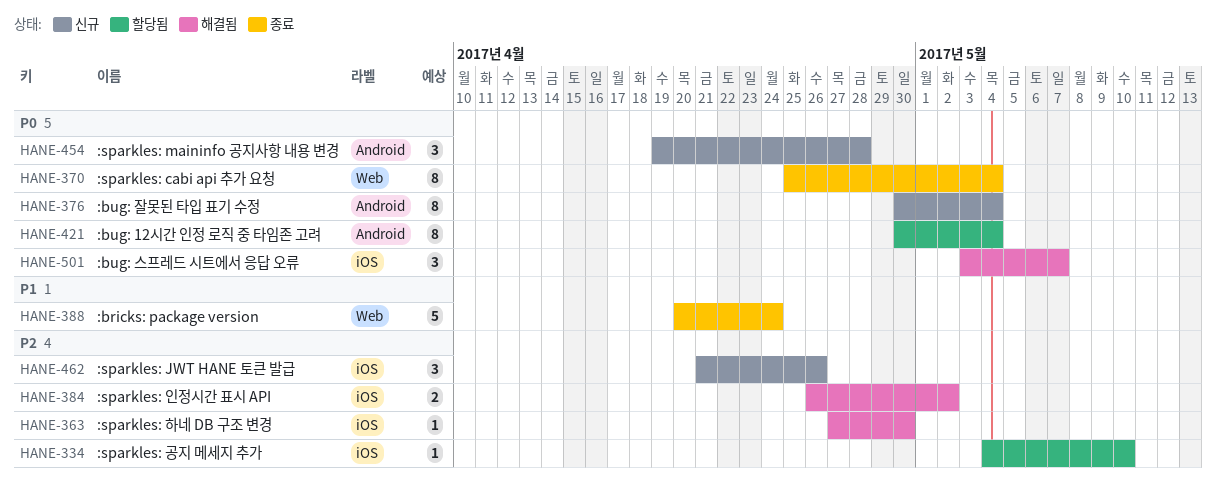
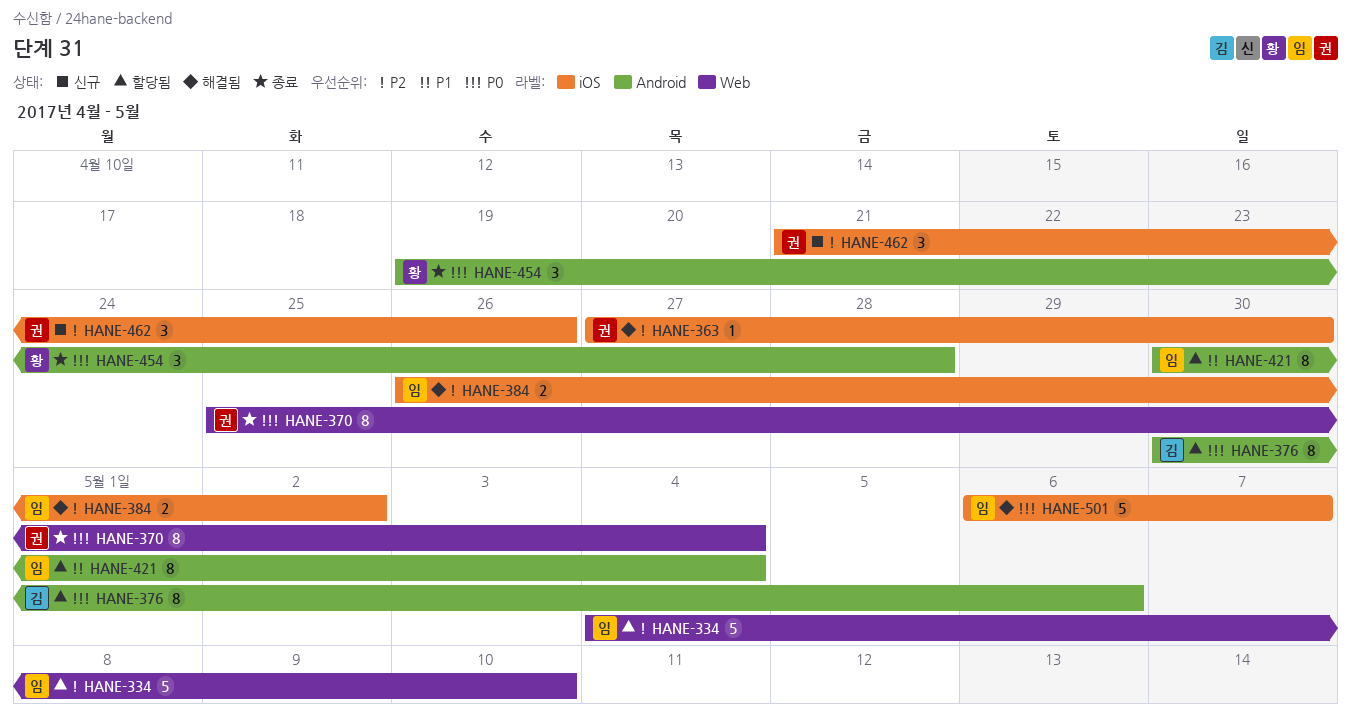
HANE-334, label: iOS -> Web
HANE-334, estimate: 1 -> 5
HANE-376, status: 신규 -> 할당됨
HANE-376, due: May 4 -> May 6
HANE-388: present -> none
HANE-421, priority: P0 -> P1
HANE-454, status: 신규 -> 종료
HANE-501, estimate: 3 -> 5
HANE-501, start: May 3 -> May 6

